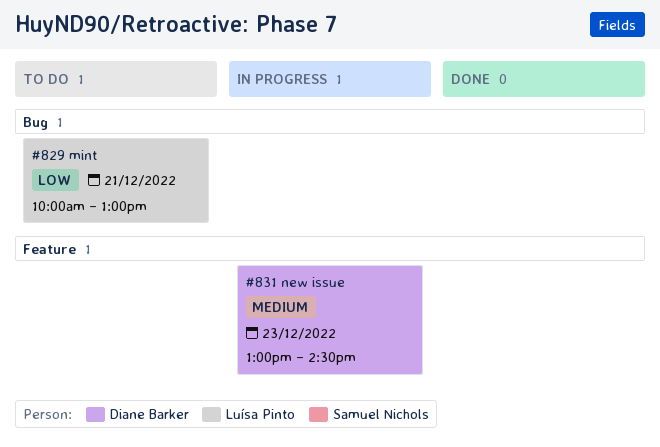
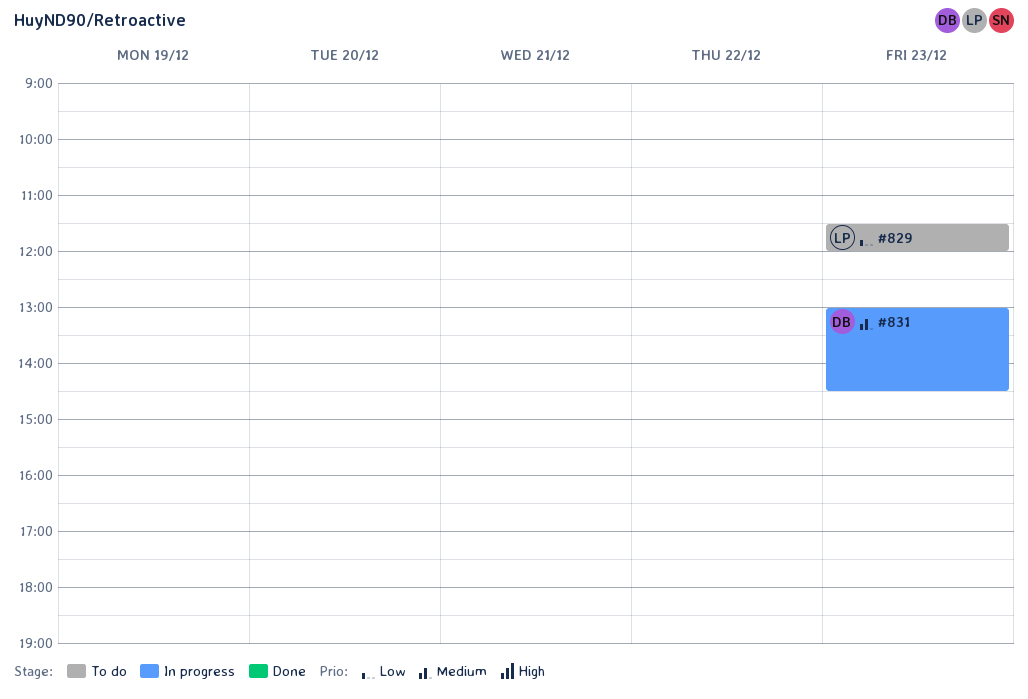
#829, day: Dec 21 -> Dec 23
#829, begins: 10:00 -> 11:30
#829, ends: 13:00 -> 12:00

